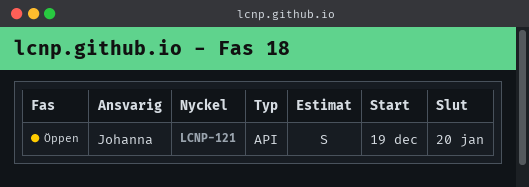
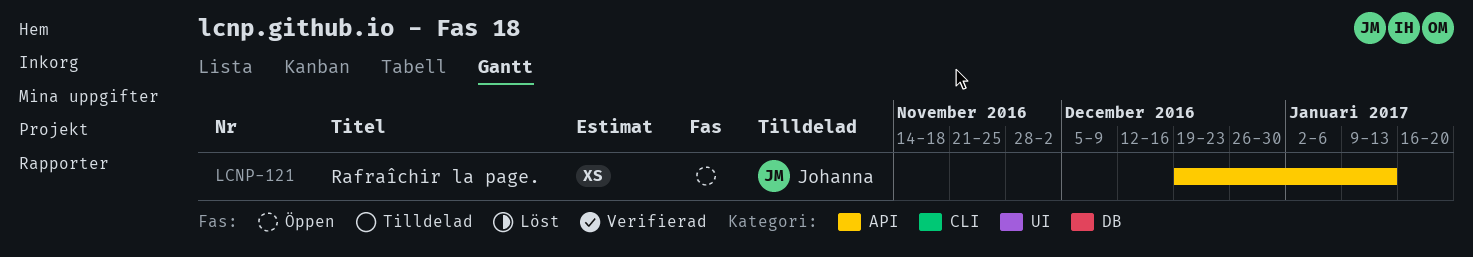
LCNP-121, estimate: S -> XS
LCNP-121, due: Jan 20 -> Jan 13

